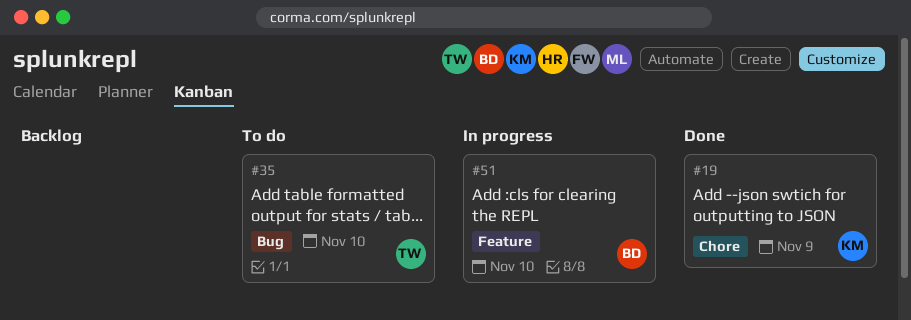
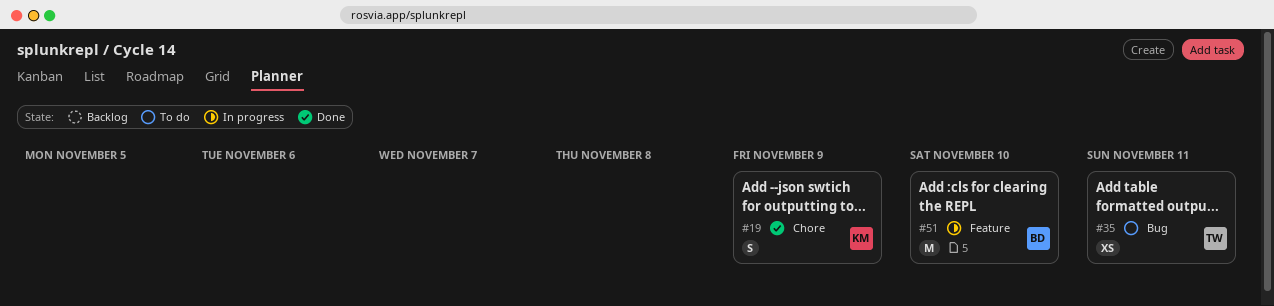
#35, due: Nov 10 -> Nov 11

